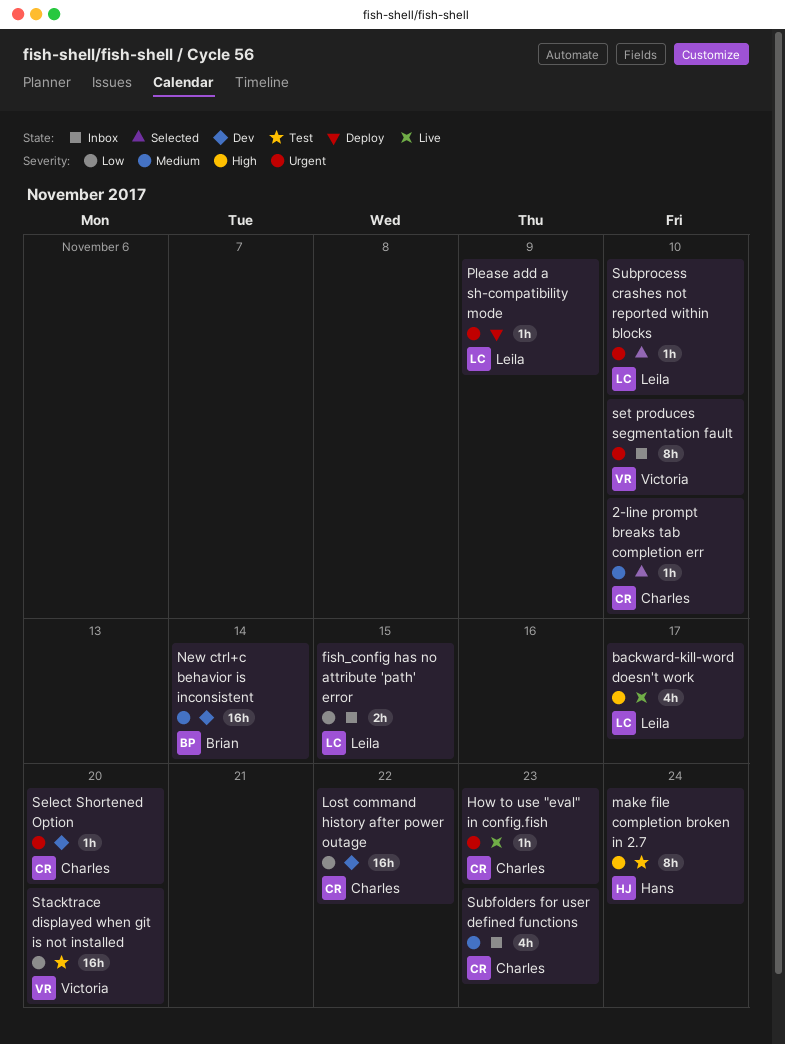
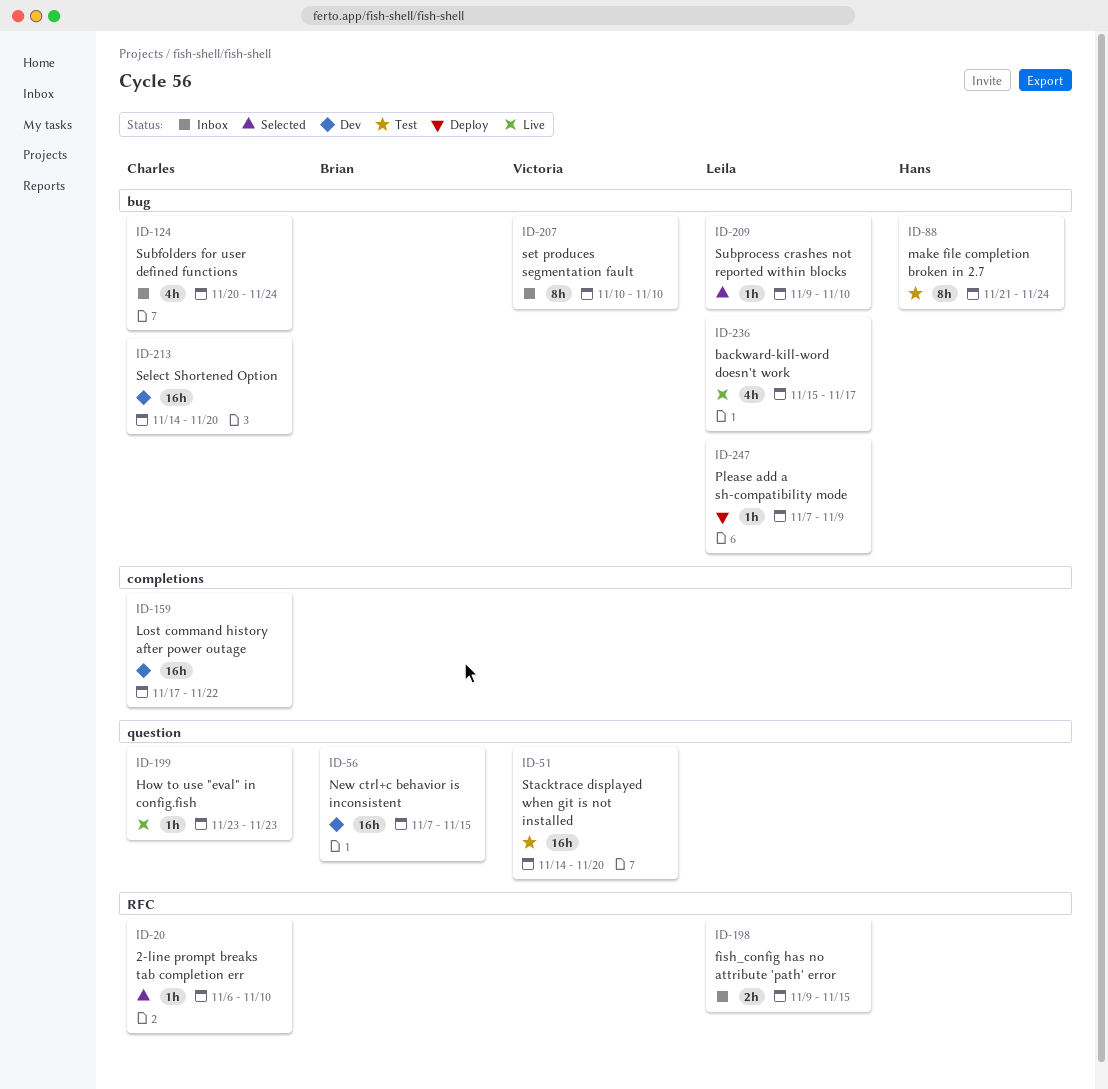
New ctrl+c behavior is inconsistent, due: Nov 14 -> Nov 15
Select Shortened Option, estimate: 1h -> 16h
Subfolders for user defined functions, due: Nov 23 -> Nov 24

